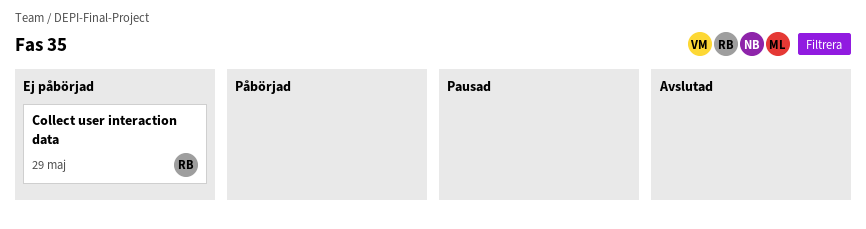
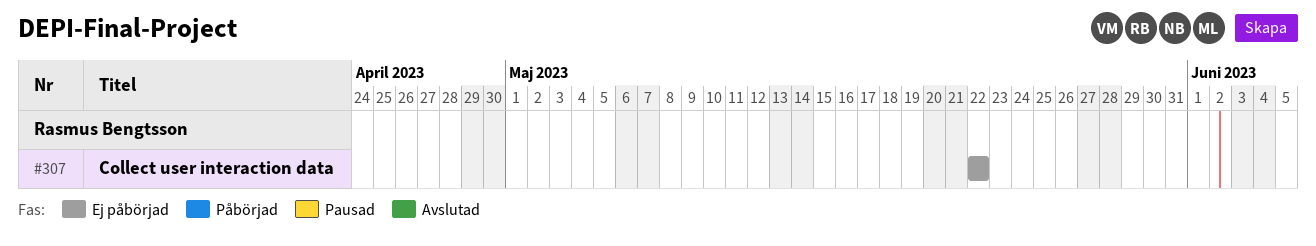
Collect user interaction data, due: May 29 -> May 22

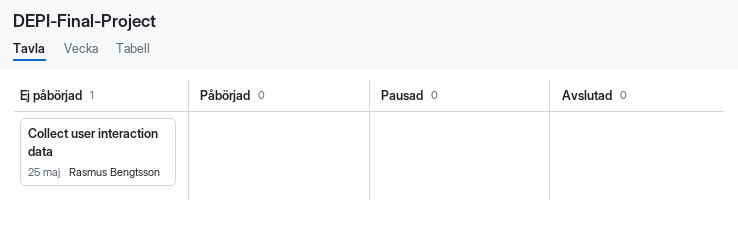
Collect user interaction data, due: May 22 -> May 25

